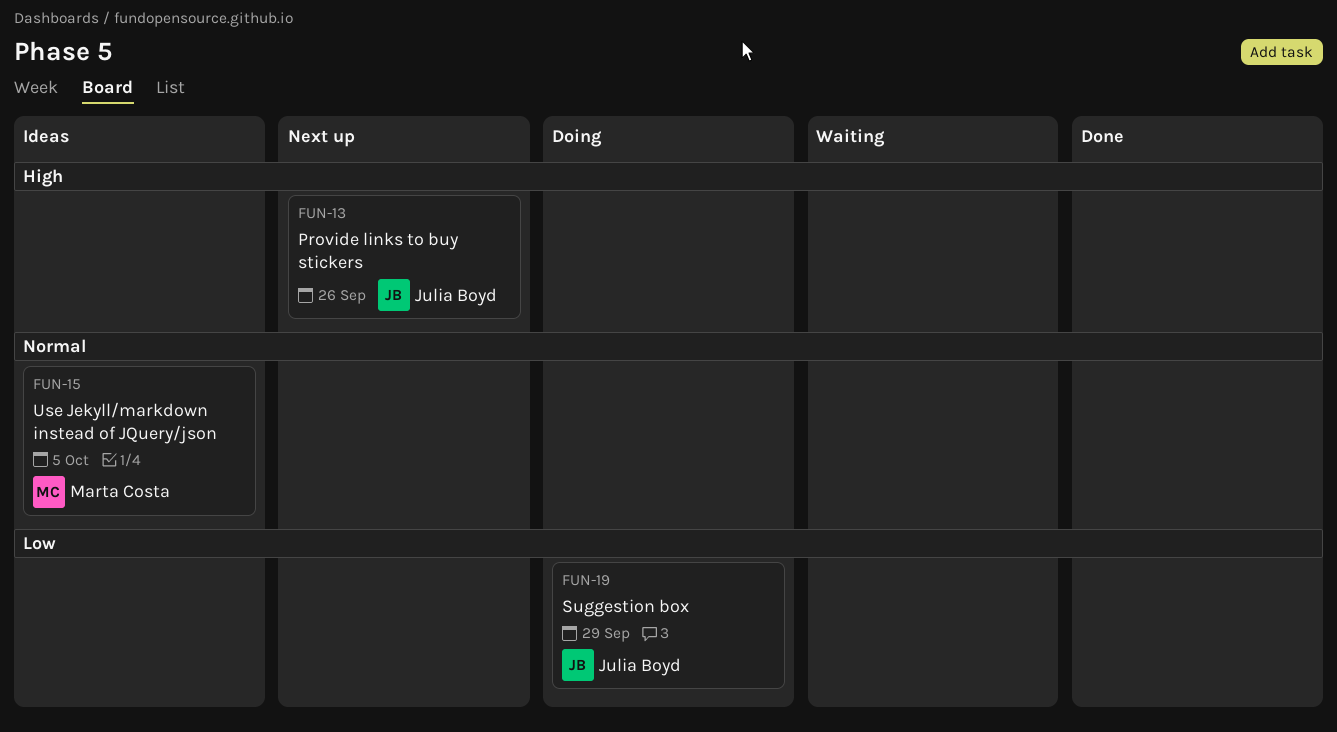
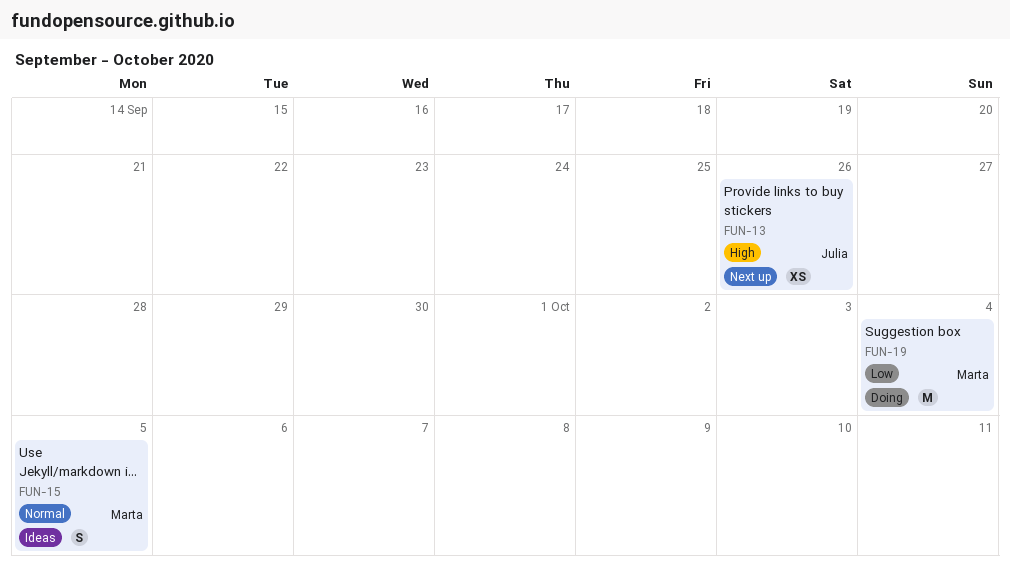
FUN-19, owner: Julia Boyd -> Marta Costa
FUN-19, due: Sep 29 -> Oct 4

